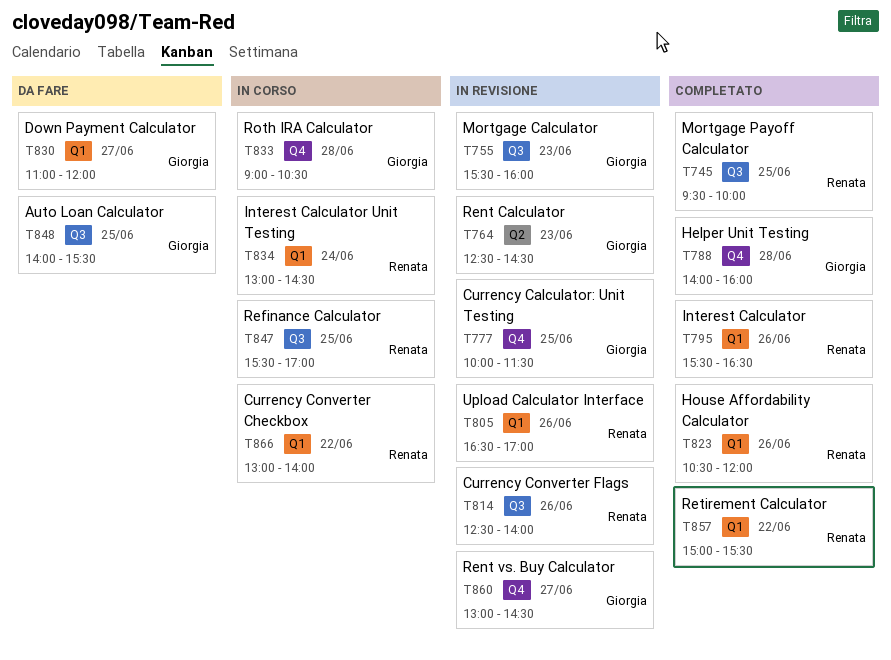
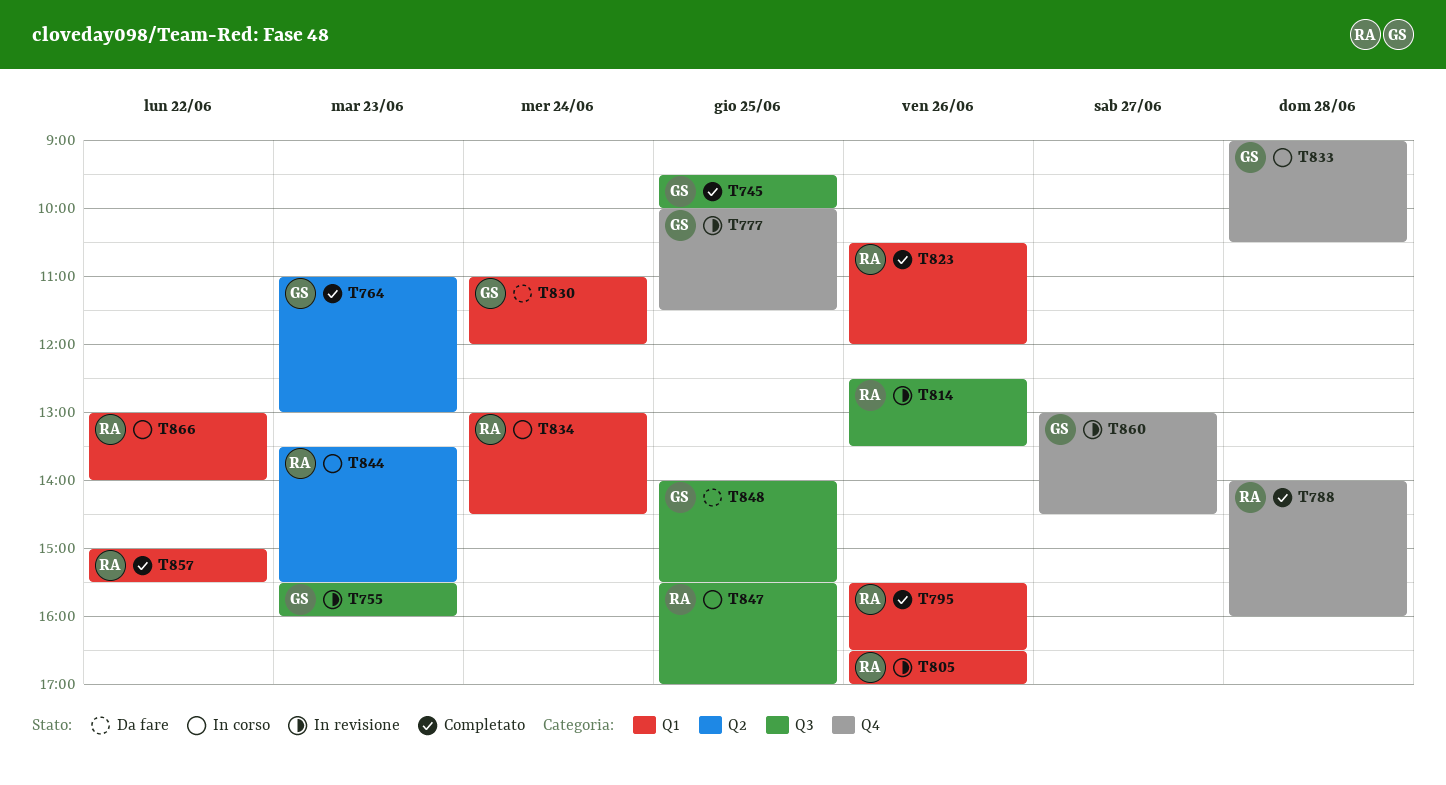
T745, owner: Renata -> Giorgia
T764, status: In revisione -> Completato
T764, begins: 12:30 -> 11:00
T764, ends: 14:30 -> 13:00
T788, owner: Giorgia -> Renata
T814, ends: 14:00 -> 13:30
T830, day: Jun 27 -> Jun 24
T844: none -> present

